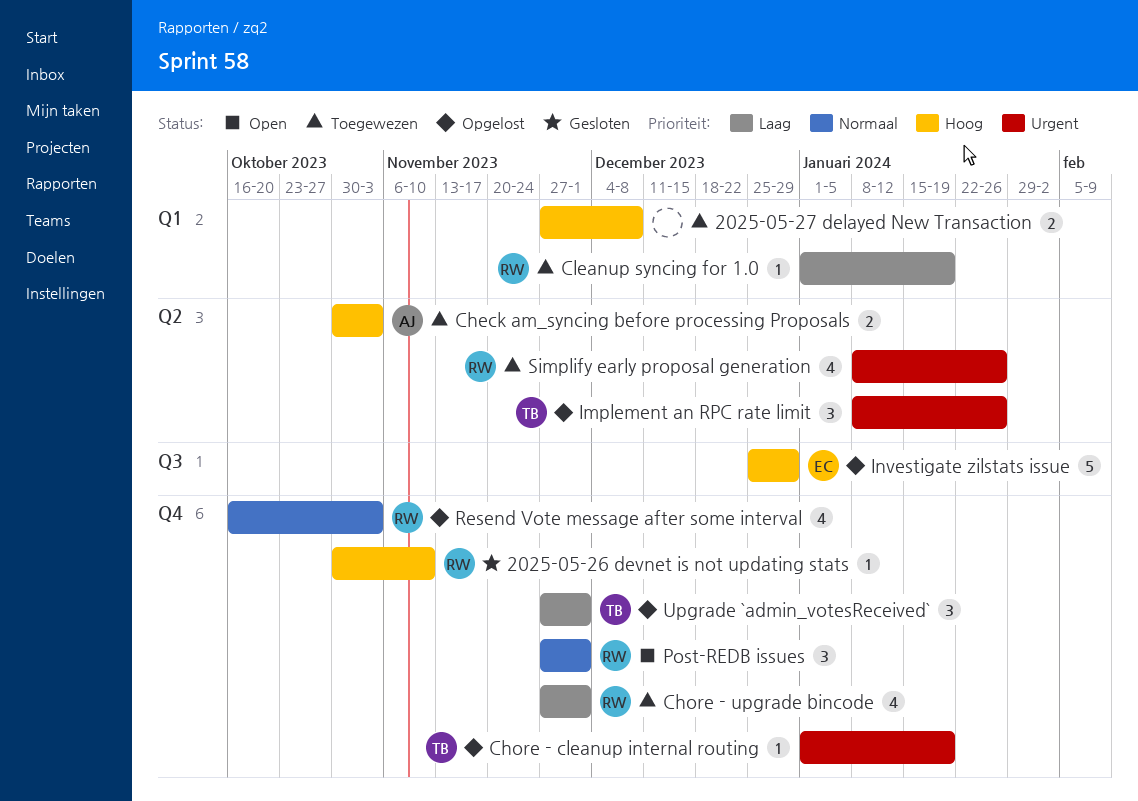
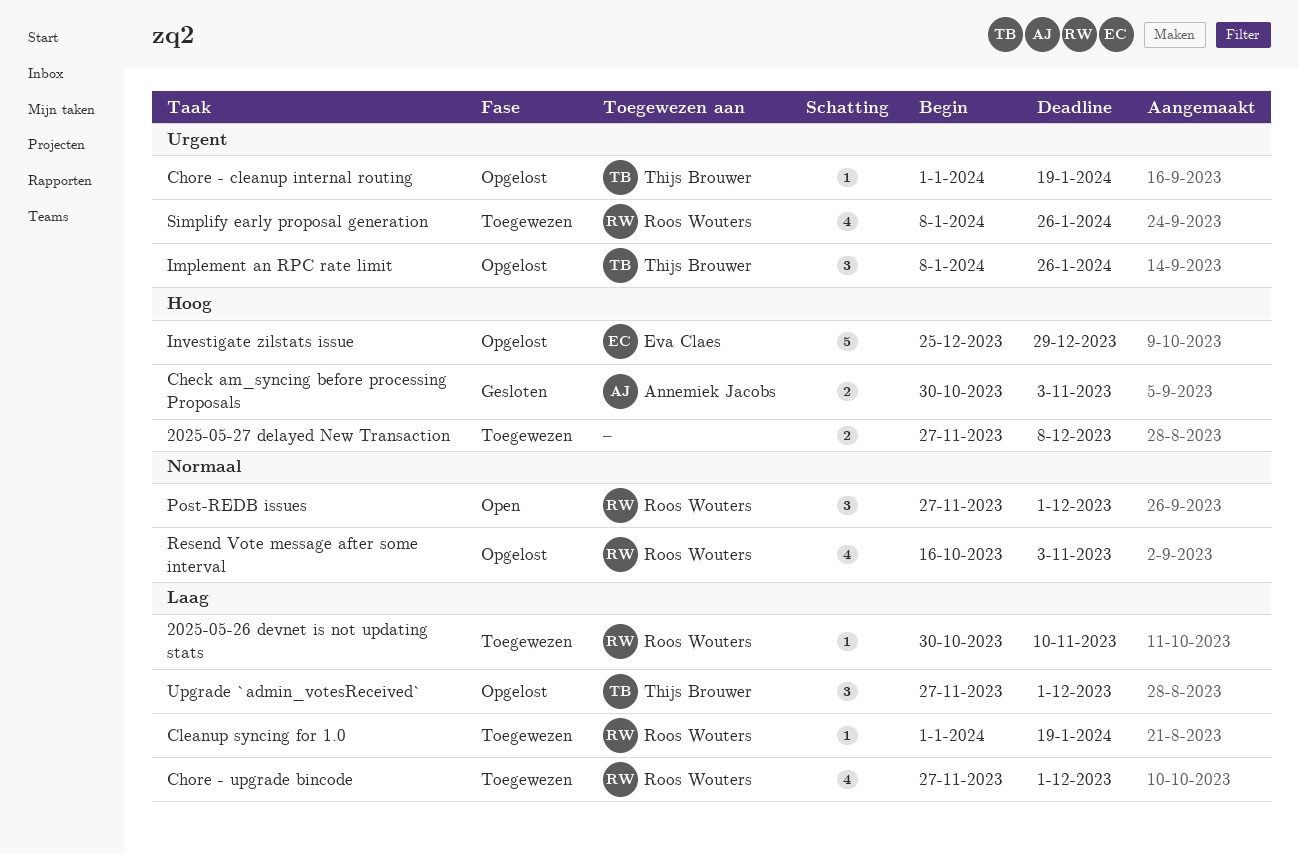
2025-05-26 devnet is not updating stats, status: Gesloten -> Toegewezen
2025-05-26 devnet is not updating stats, priority: Hoog -> Laag
Check am_syncing before processing Proposals, status: Toegewezen -> Gesloten

